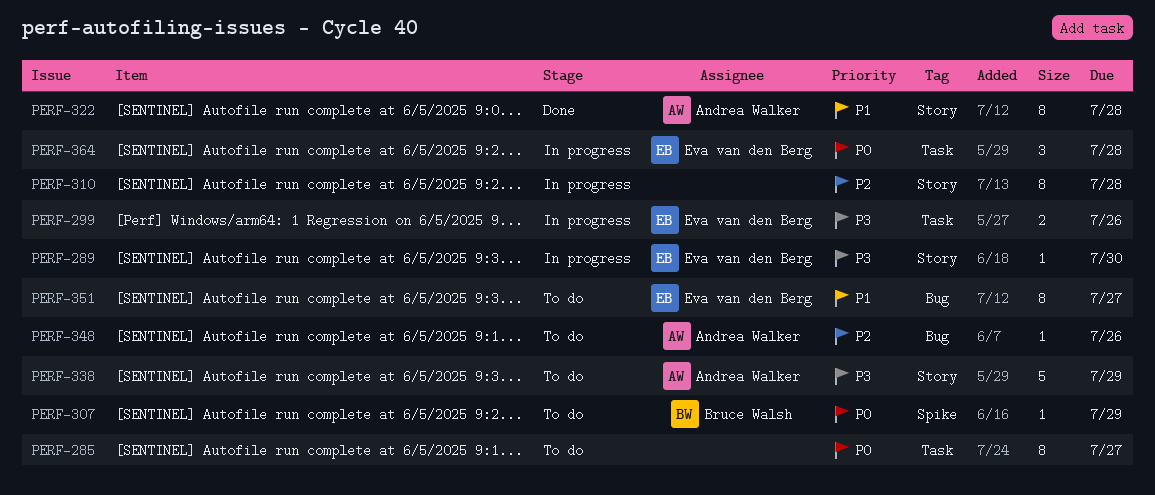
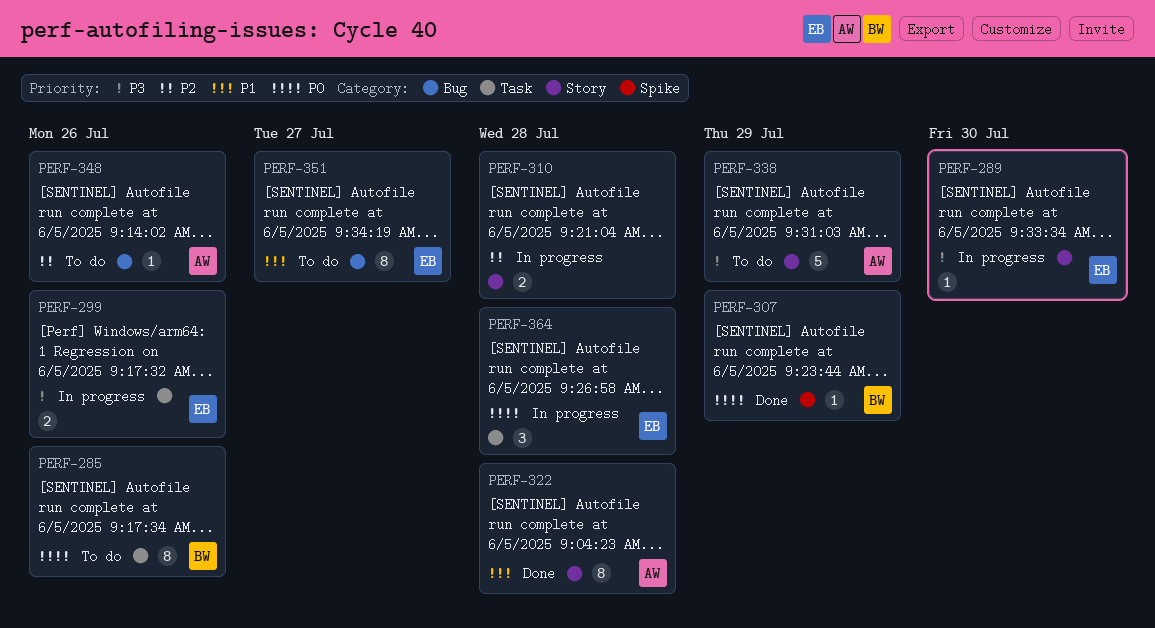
PERF-285, owner: none -> Bruce Walsh
PERF-285, due: Jul 27 -> Jul 26
PERF-307, status: To do -> Done
PERF-310, estimate: 8 -> 2

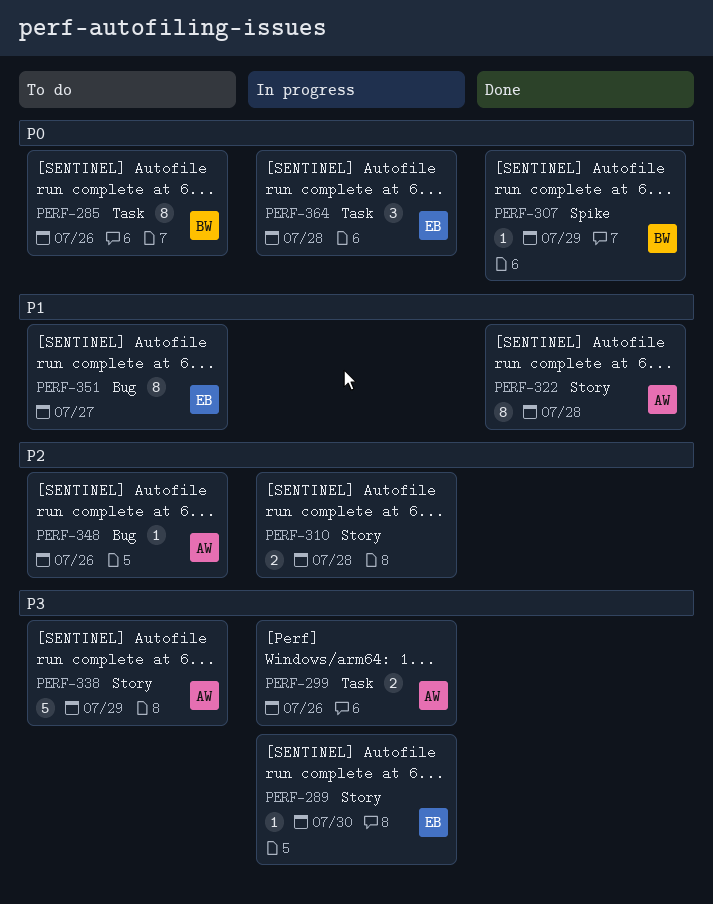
PERF-299, owner: EB -> AW

